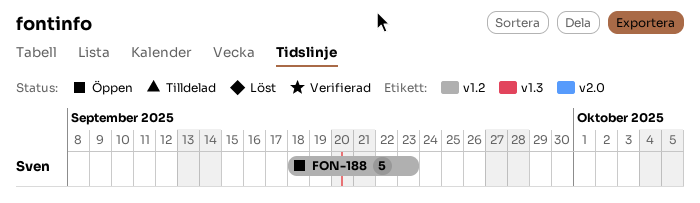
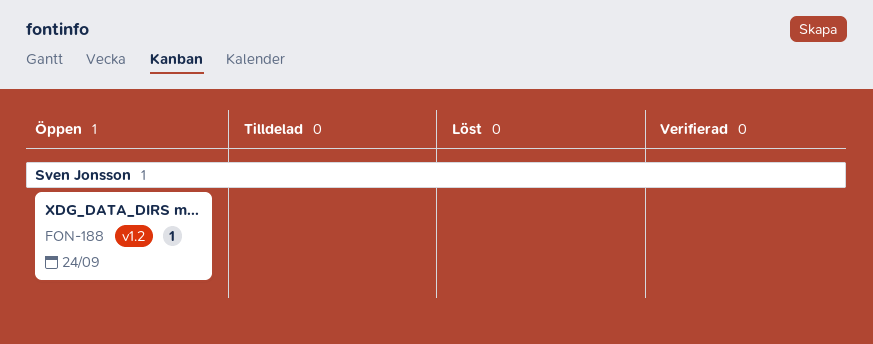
FON-188, estimate: 5 -> 1
FON-188, due: Sep 23 -> Sep 24

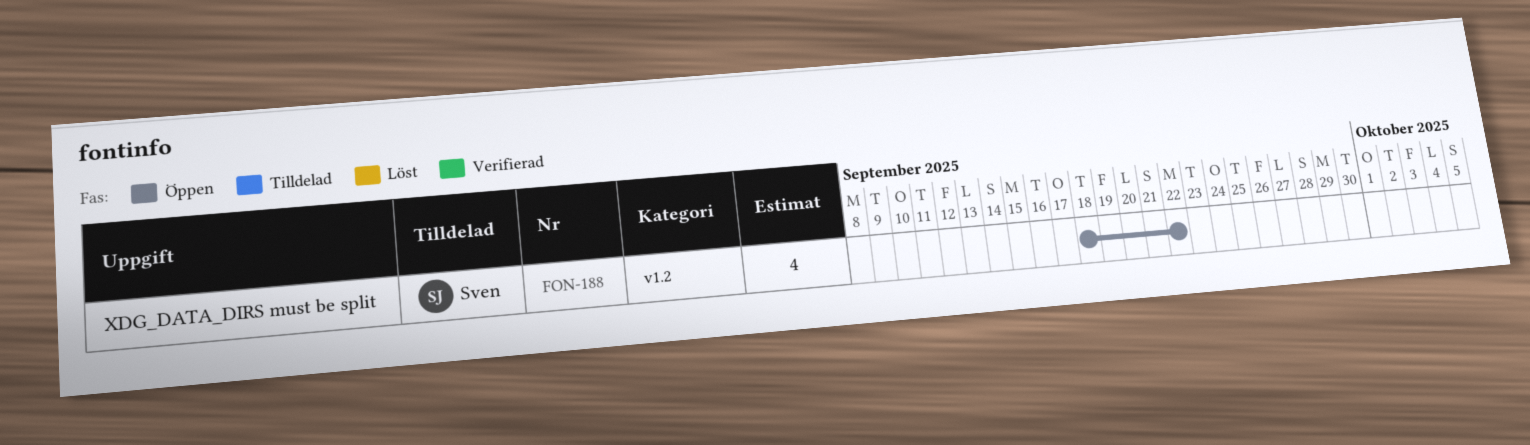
FON-188, estimate: 1 -> 4
FON-188, due: Sep 24 -> Sep 22

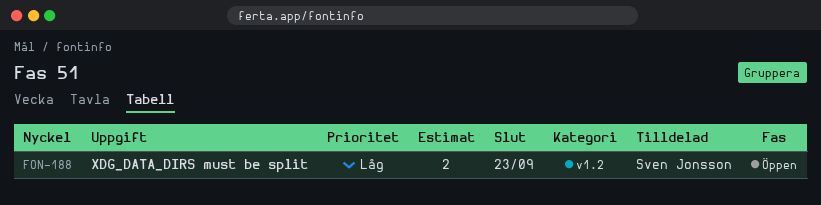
FON-188, estimate: 4 -> 2
FON-188, due: Sep 22 -> Sep 23

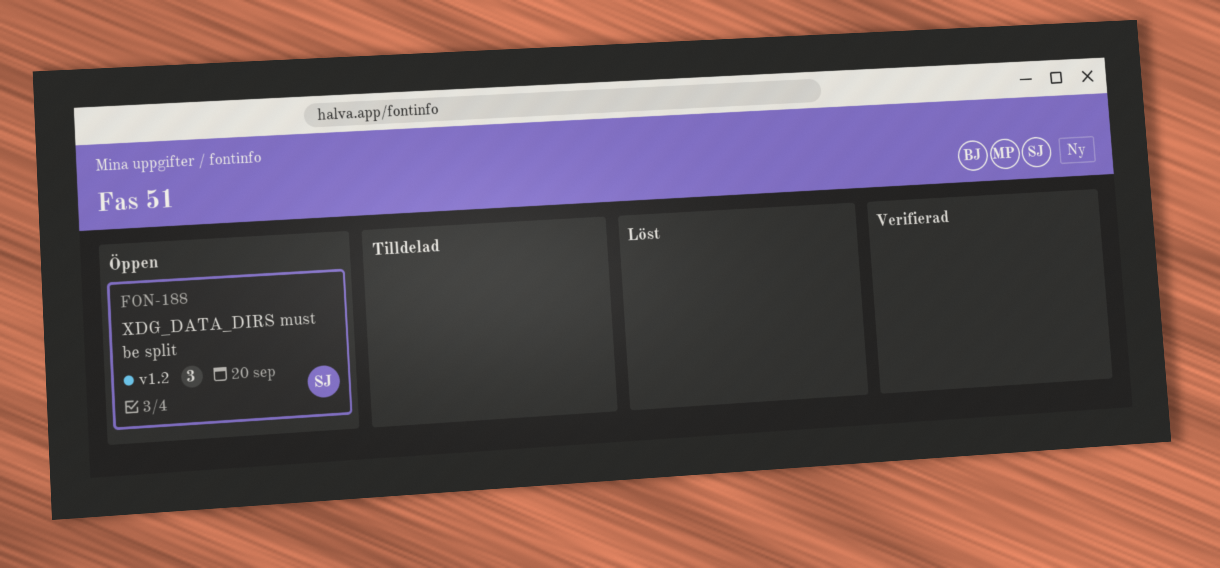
FON-188, estimate: 2 -> 3
FON-188, due: Sep 23 -> Sep 20

